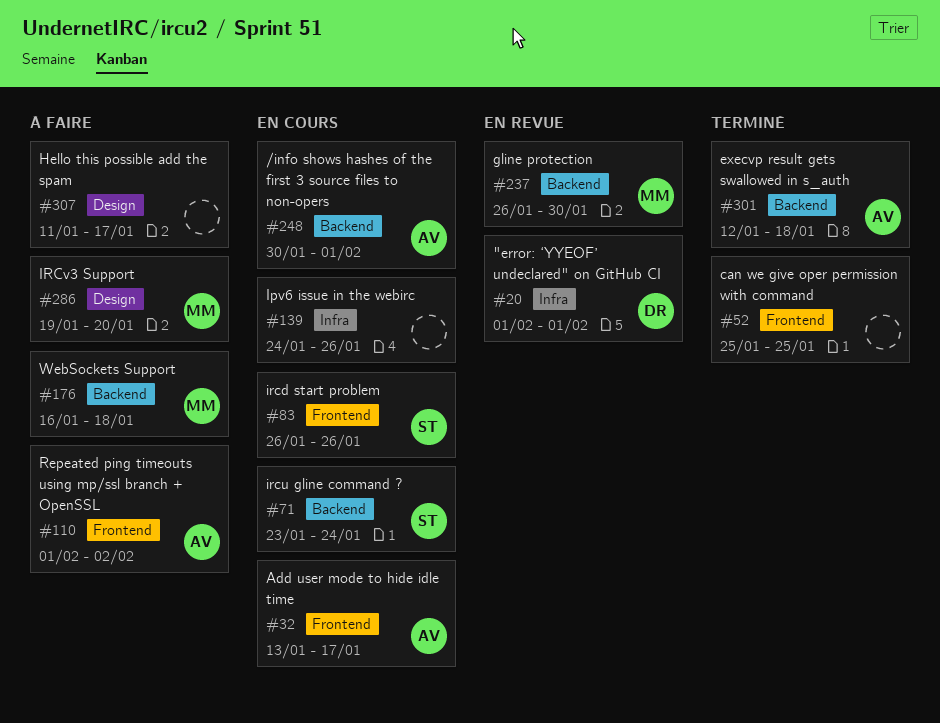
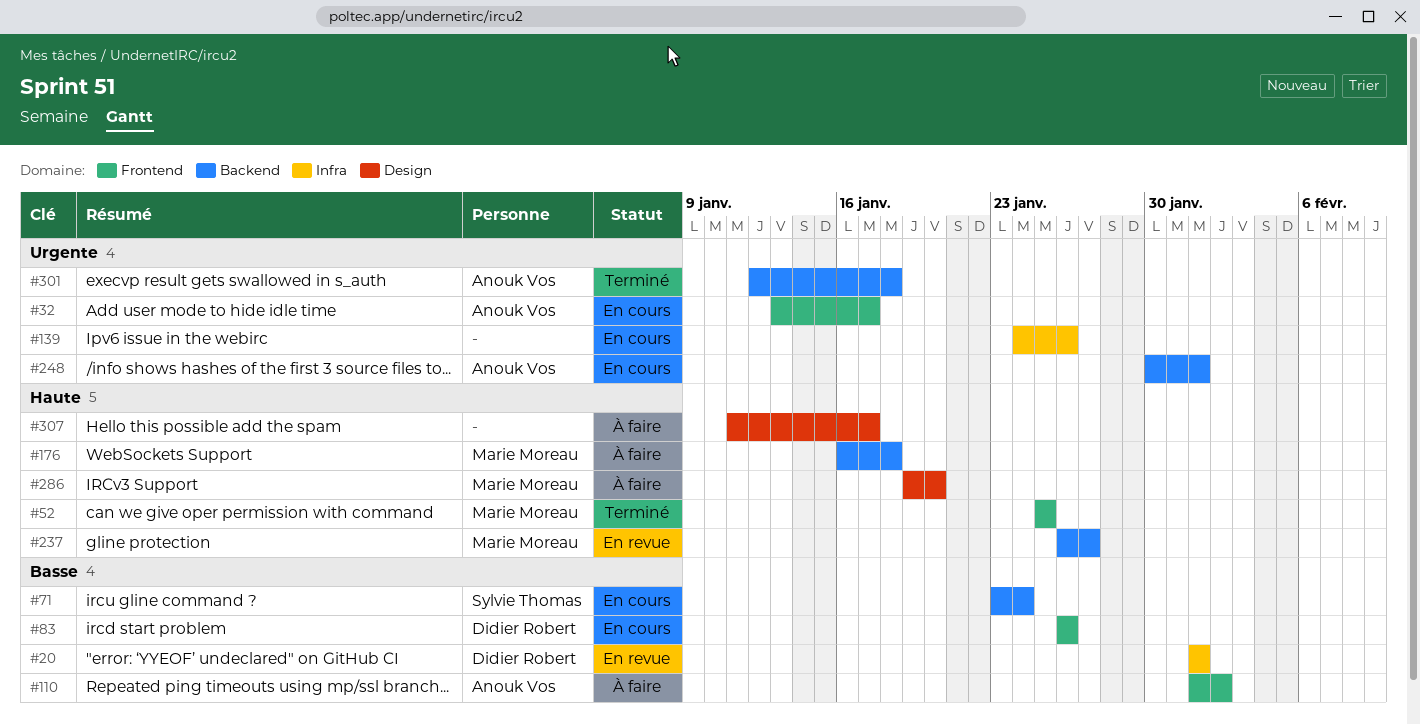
#52, owner: none -> Marie Moreau
#83, owner: Sylvie Thomas -> Didier Robert
#237, due: Jan 30 -> Jan 27

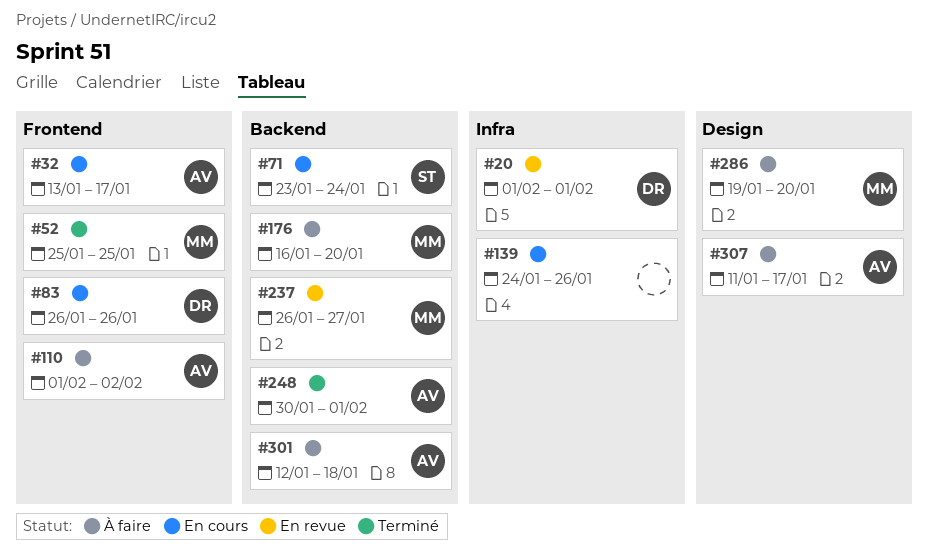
#176, due: Jan 18 -> Jan 20
#248, status: En cours -> Terminé
#301, status: Terminé -> À faire
#307, owner: none -> Anouk Vos

